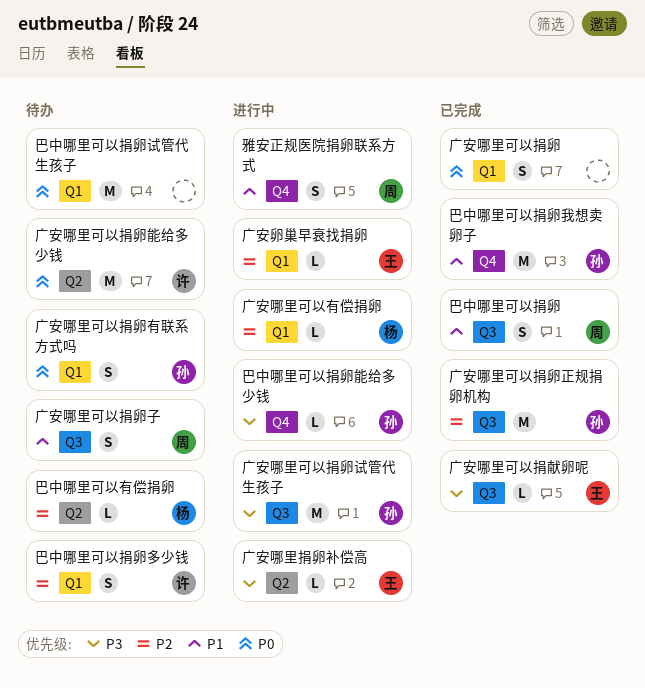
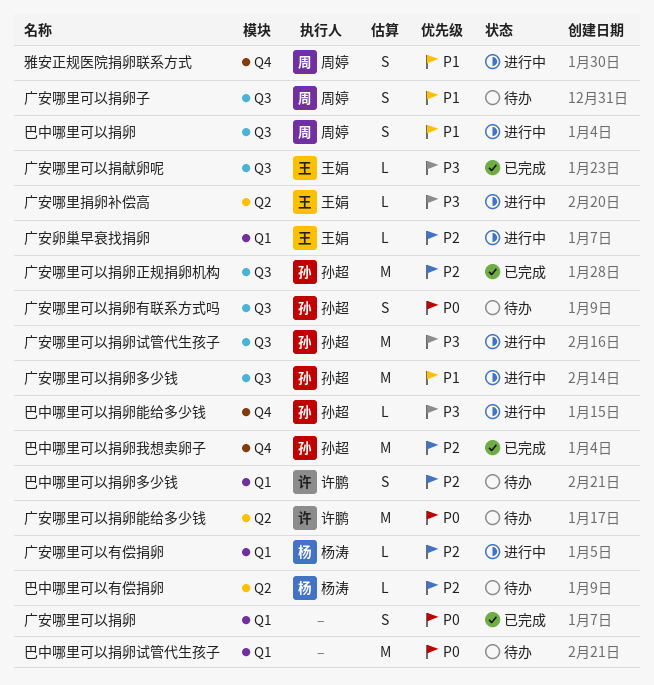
巴中哪里可以捐卵, status: 已完成 -> 进行中
巴中哪里可以捐卵我想卖卵子, priority: P1 -> P2
广安哪里可以捐卵多少钱: none -> present
广安哪里可以捐卵有联系方式吗, label: Q1 -> Q3

